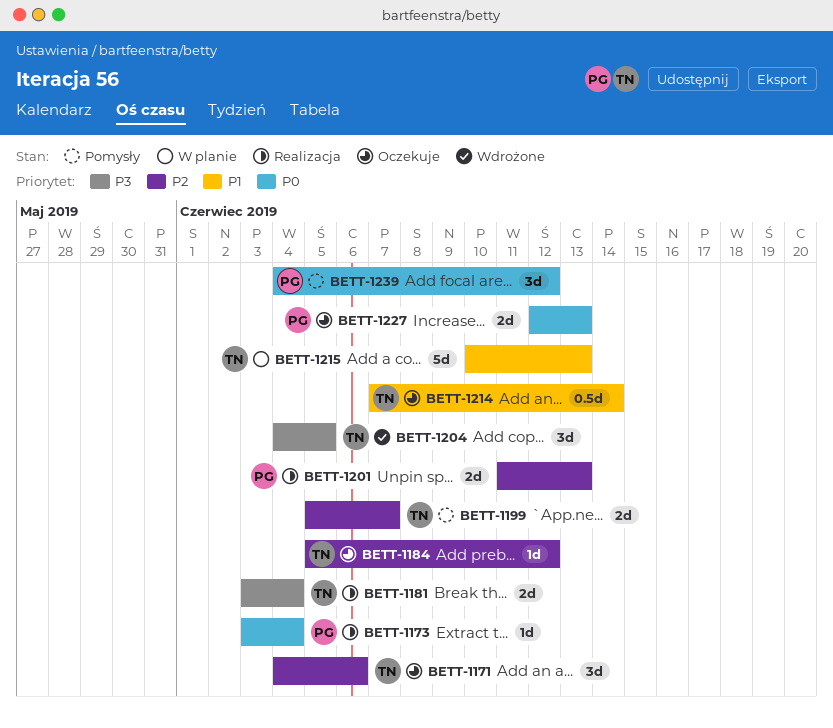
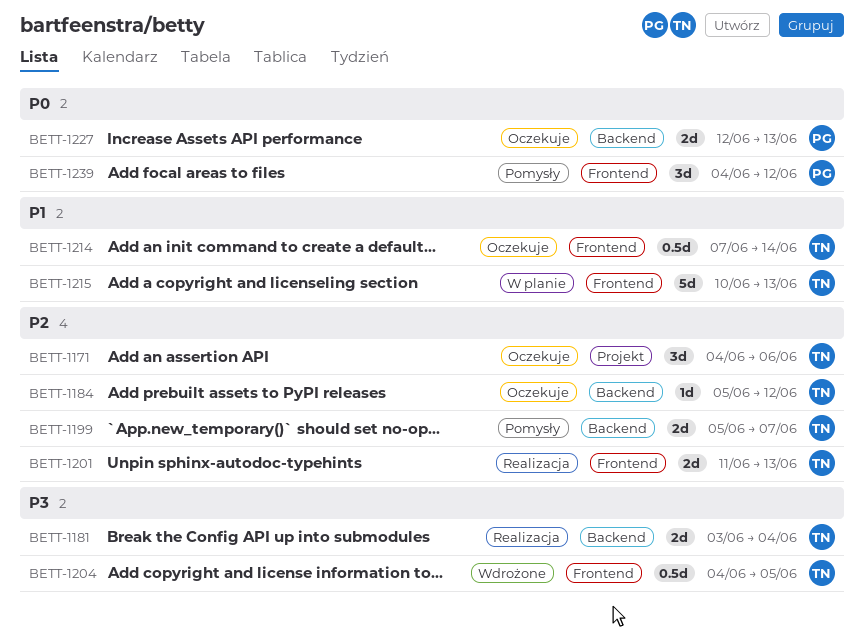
BETT-1173: present -> none
BETT-1201, owner: PG -> TN
BETT-1204, estimate: 3d -> 0.5d

